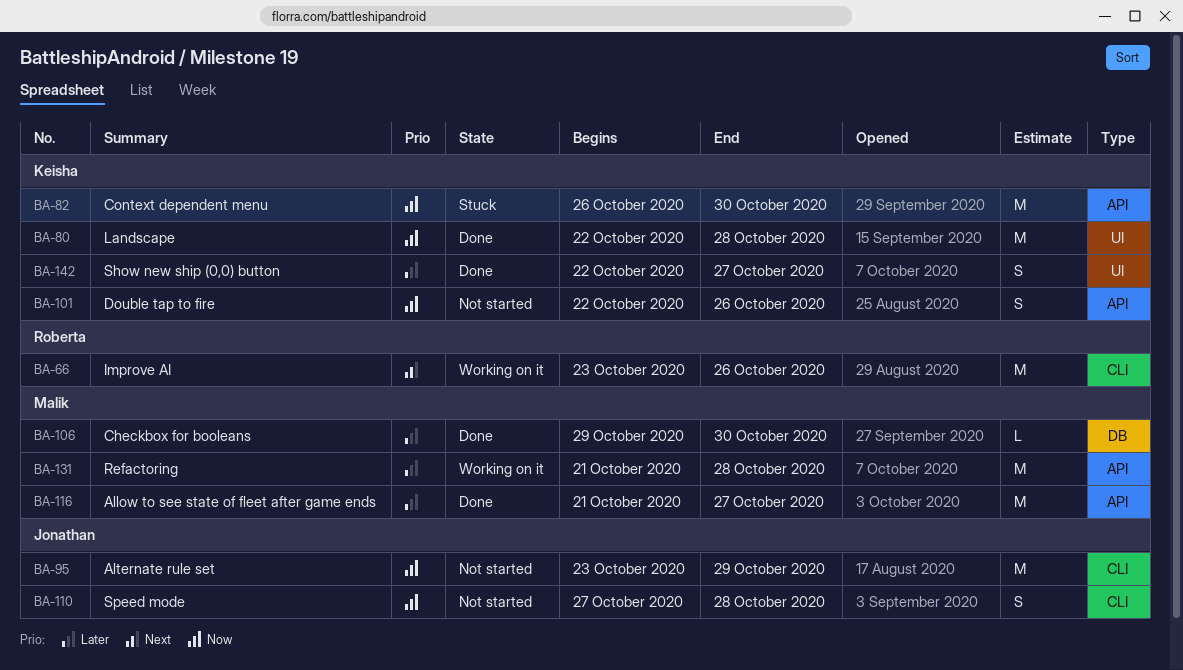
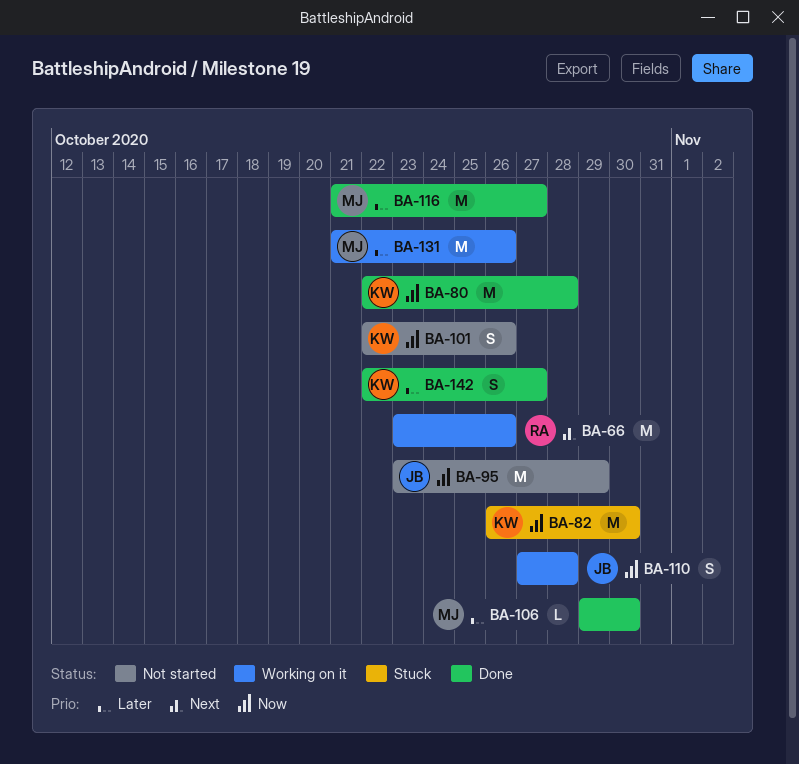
BA-110, status: Not started -> Working on it
BA-131, due: Oct 28 -> Oct 26

